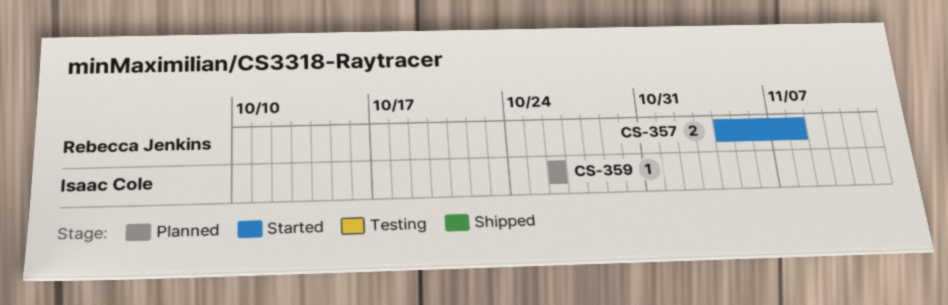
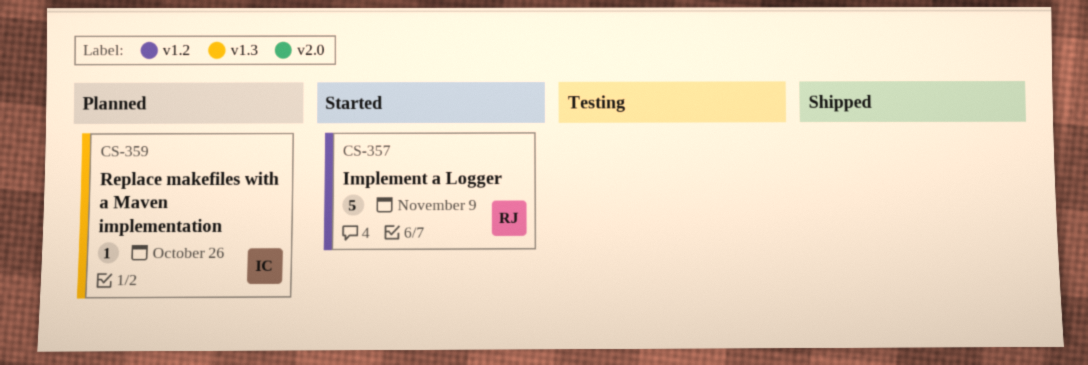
CS-357, estimate: 2 -> 5
CS-357, due: Nov 8 -> Nov 9

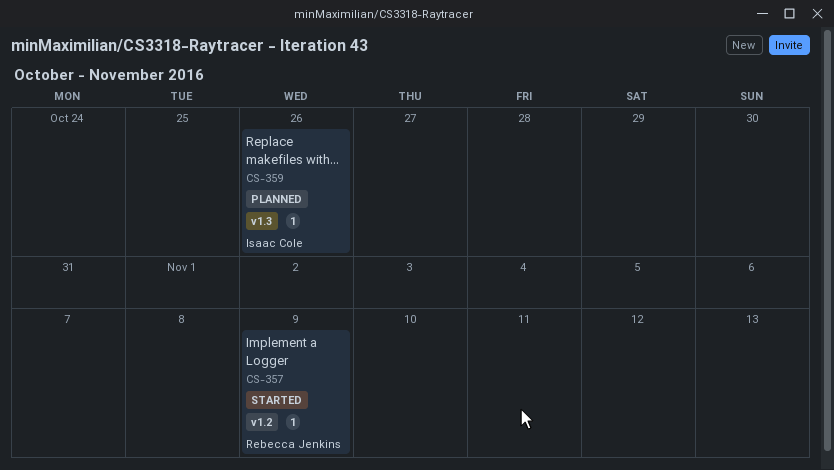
CS-357, estimate: 5 -> 1

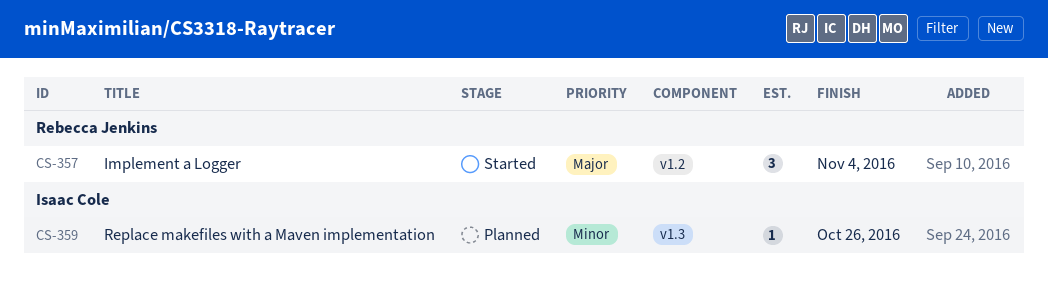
CS-357, estimate: 1 -> 3
CS-357, due: Nov 9 -> Nov 4

